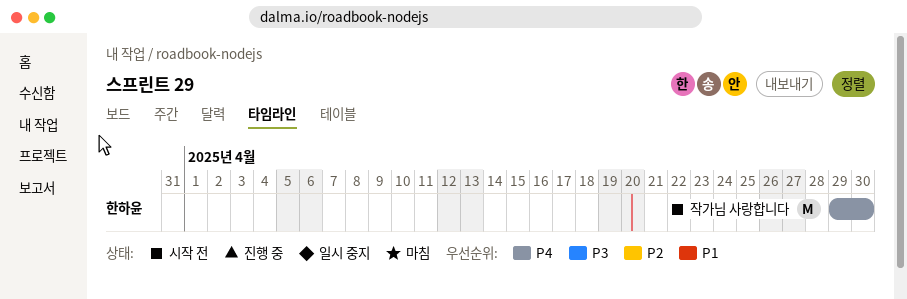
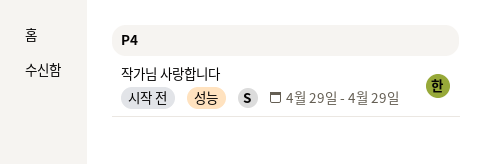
작가님 사랑합니다, estimate: M -> S
작가님 사랑합니다, due: Apr 30 -> Apr 29

